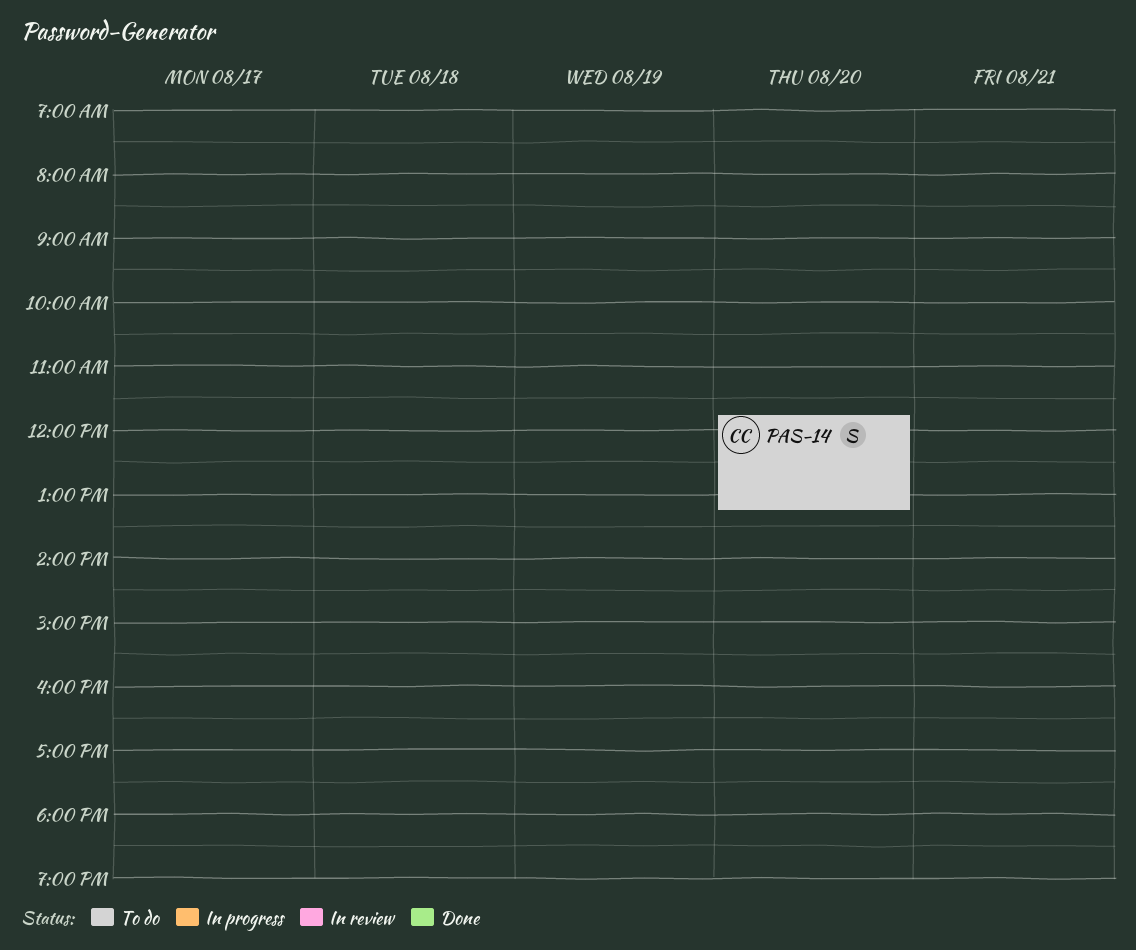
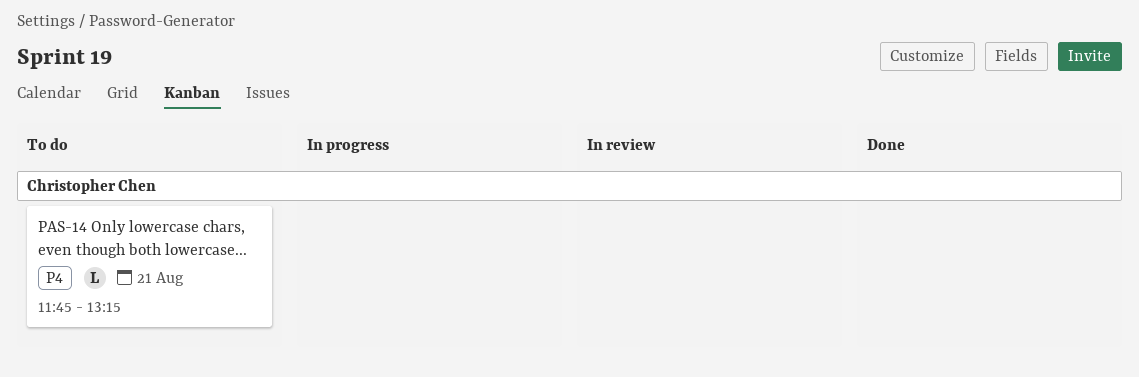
PAS-14, estimate: S -> L
PAS-14, day: Aug 20 -> Aug 21

